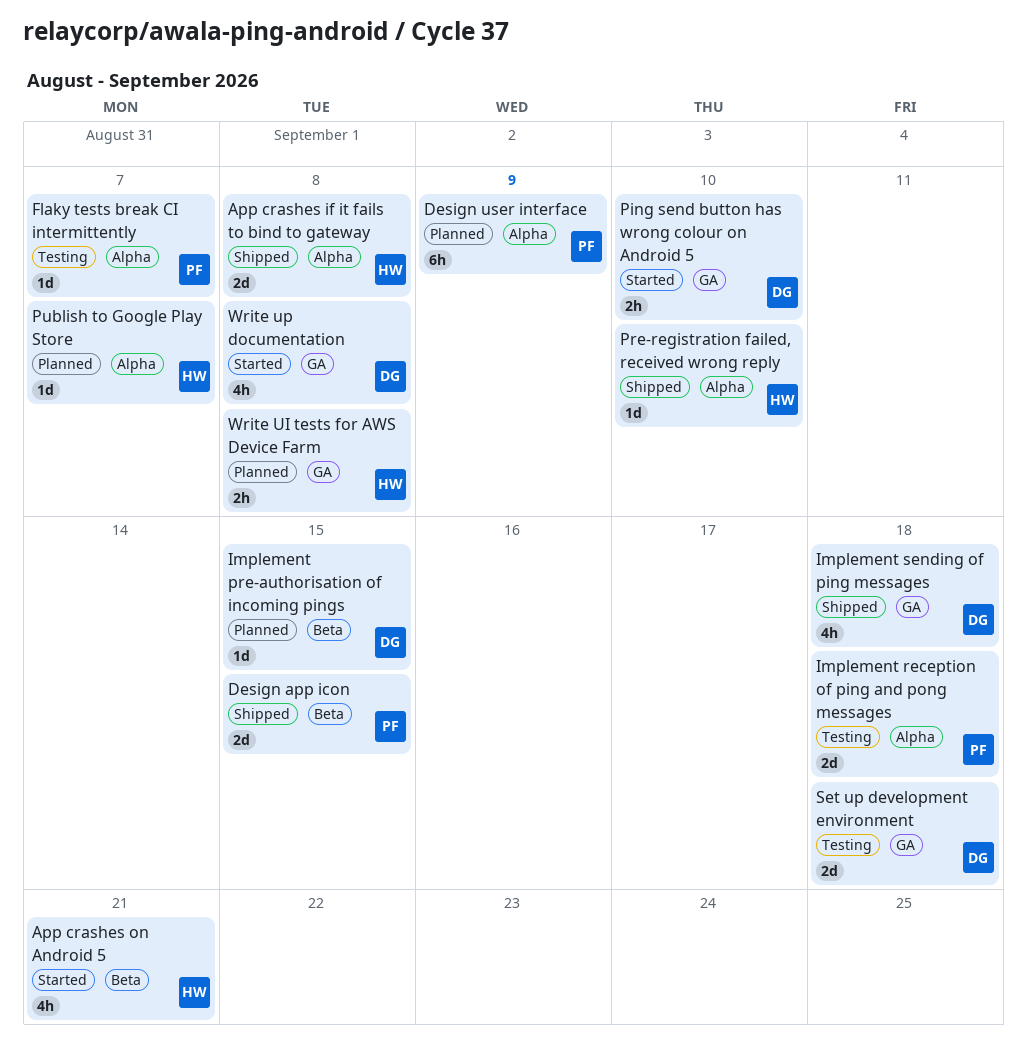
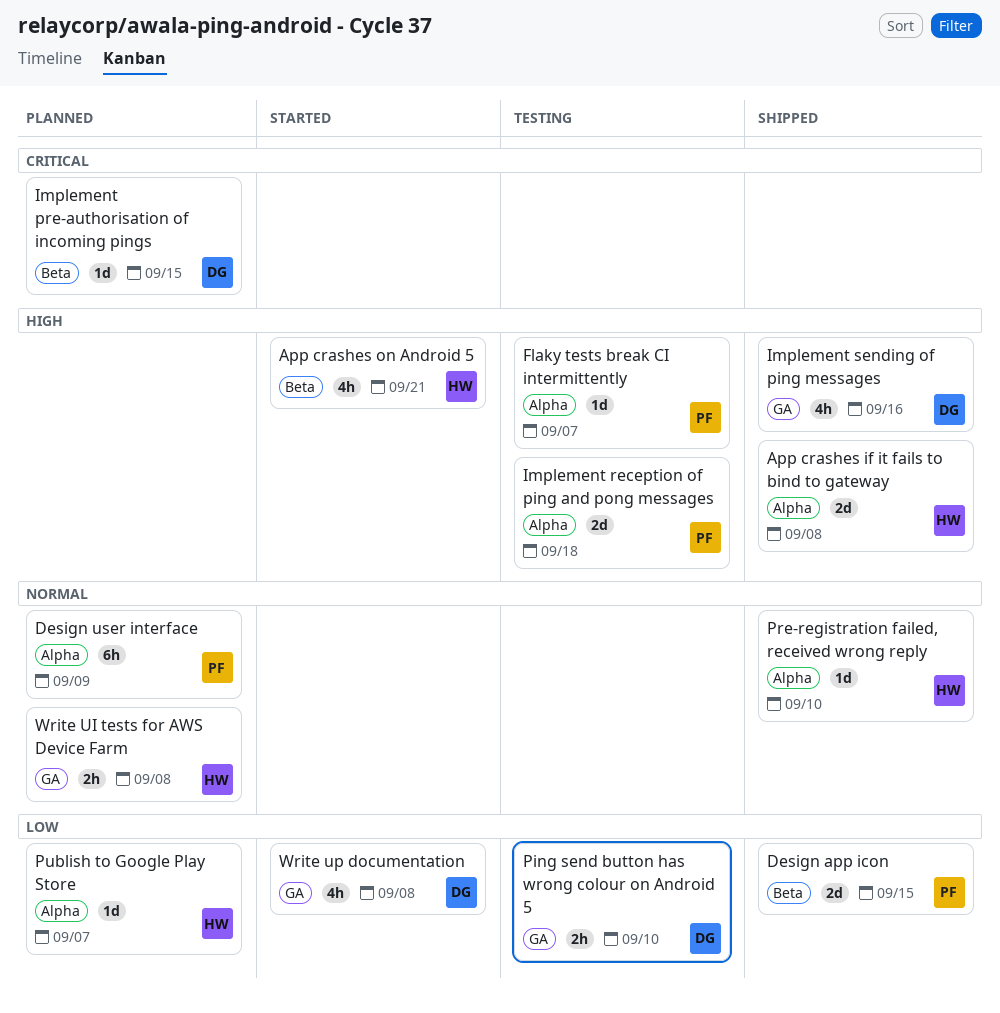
Implement sending of ping messages, due: Sep 18 -> Sep 16
Ping send button has wrong colour on Android 5, status: Started -> Testing
Set up development environment: present -> none

